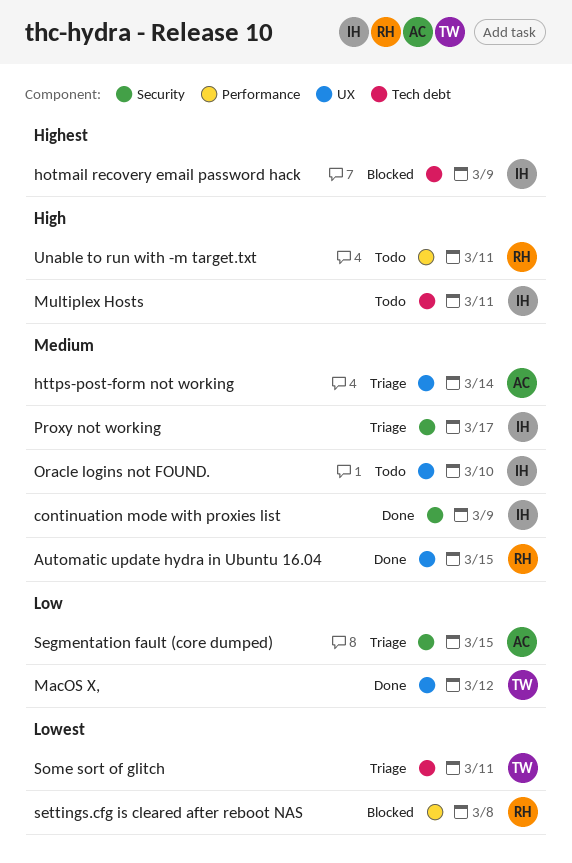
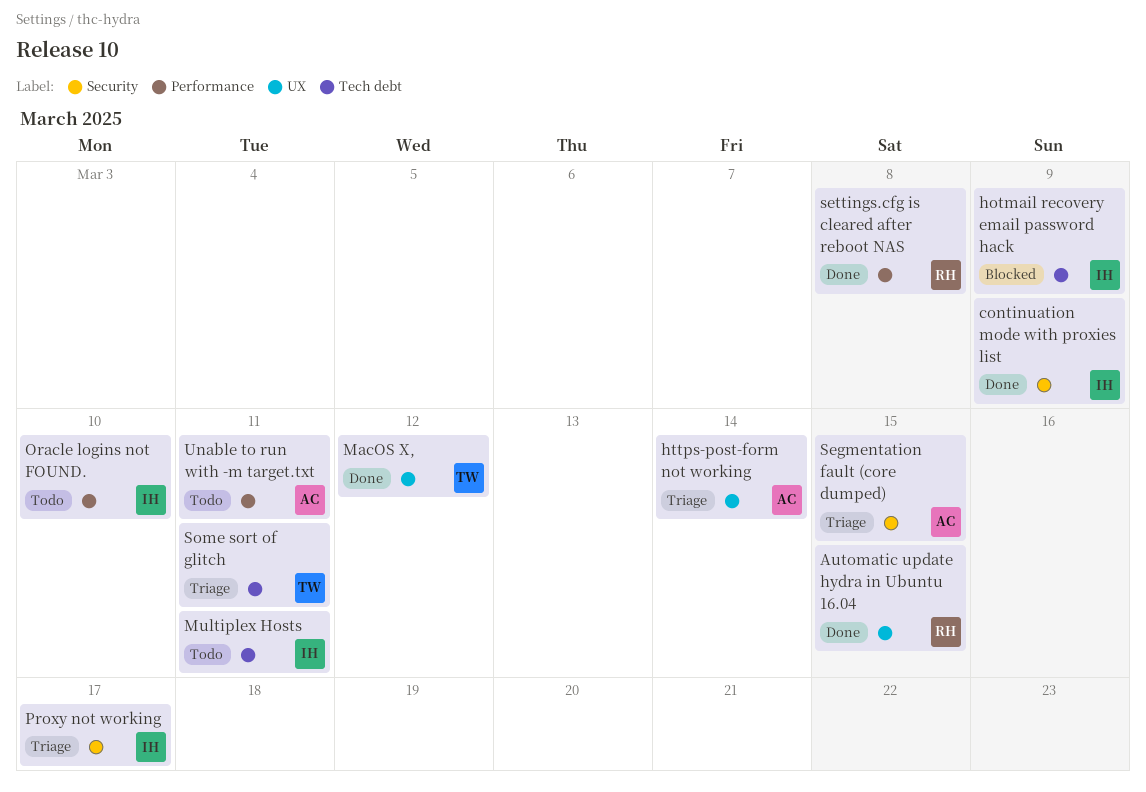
Oracle logins not FOUND., label: UX -> Performance
settings.cfg is cleared after reboot NAS, status: Blocked -> Done
Unable to run with -m target.txt, owner: RH -> AC

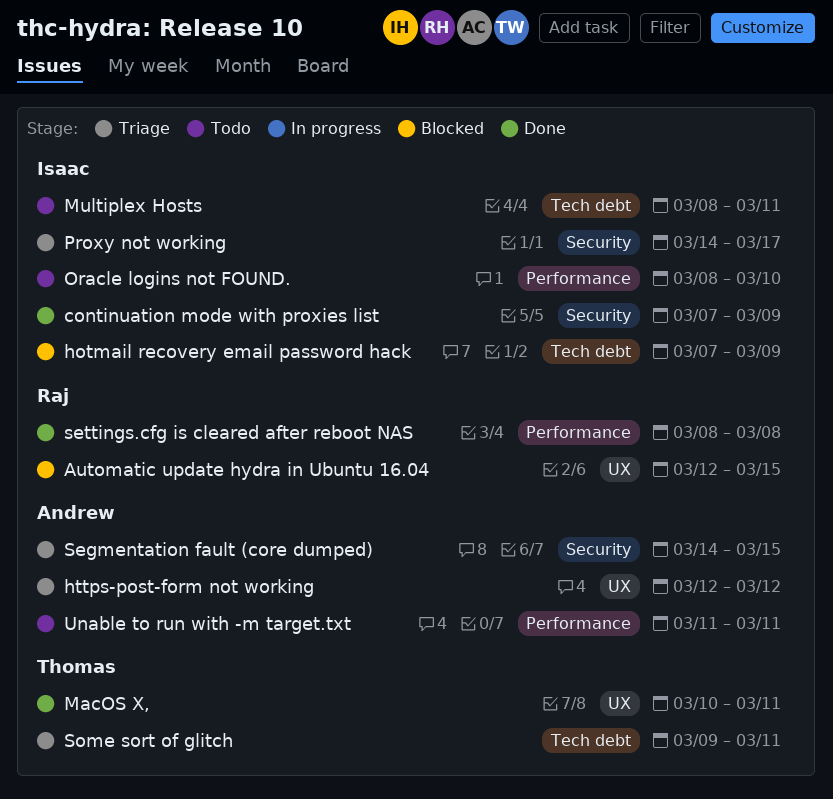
Automatic update hydra in Ubuntu 16.04, status: Done -> Blocked
https-post-form not working, due: Mar 14 -> Mar 12
MacOS X,, due: Mar 12 -> Mar 11

